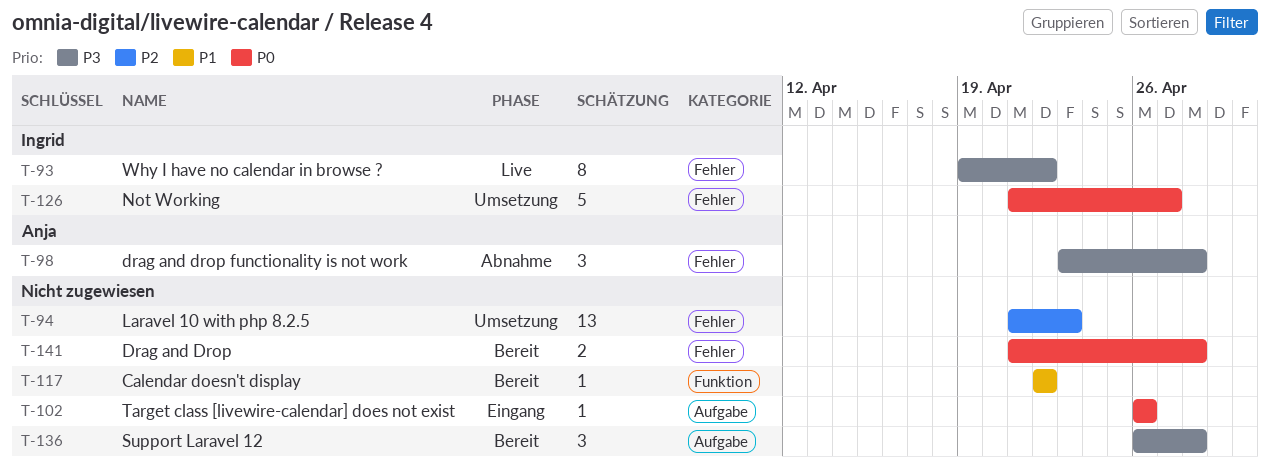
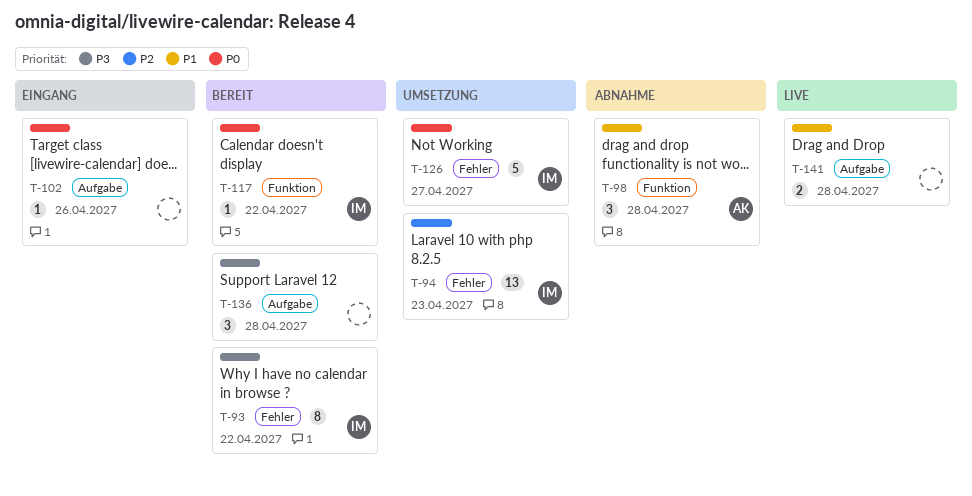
T-93, status: Live -> Bereit
T-94, owner: none -> Ingrid
T-98, priority: P3 -> P1
T-98, label: Fehler -> Funktion
T-117, owner: none -> Ingrid
T-117, priority: P1 -> P0
T-141, status: Bereit -> Live
T-141, priority: P0 -> P1
T-141, label: Fehler -> Aufgabe

